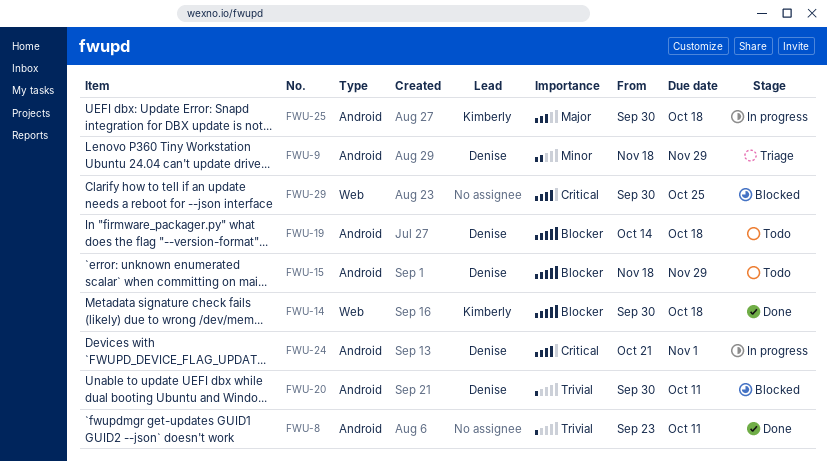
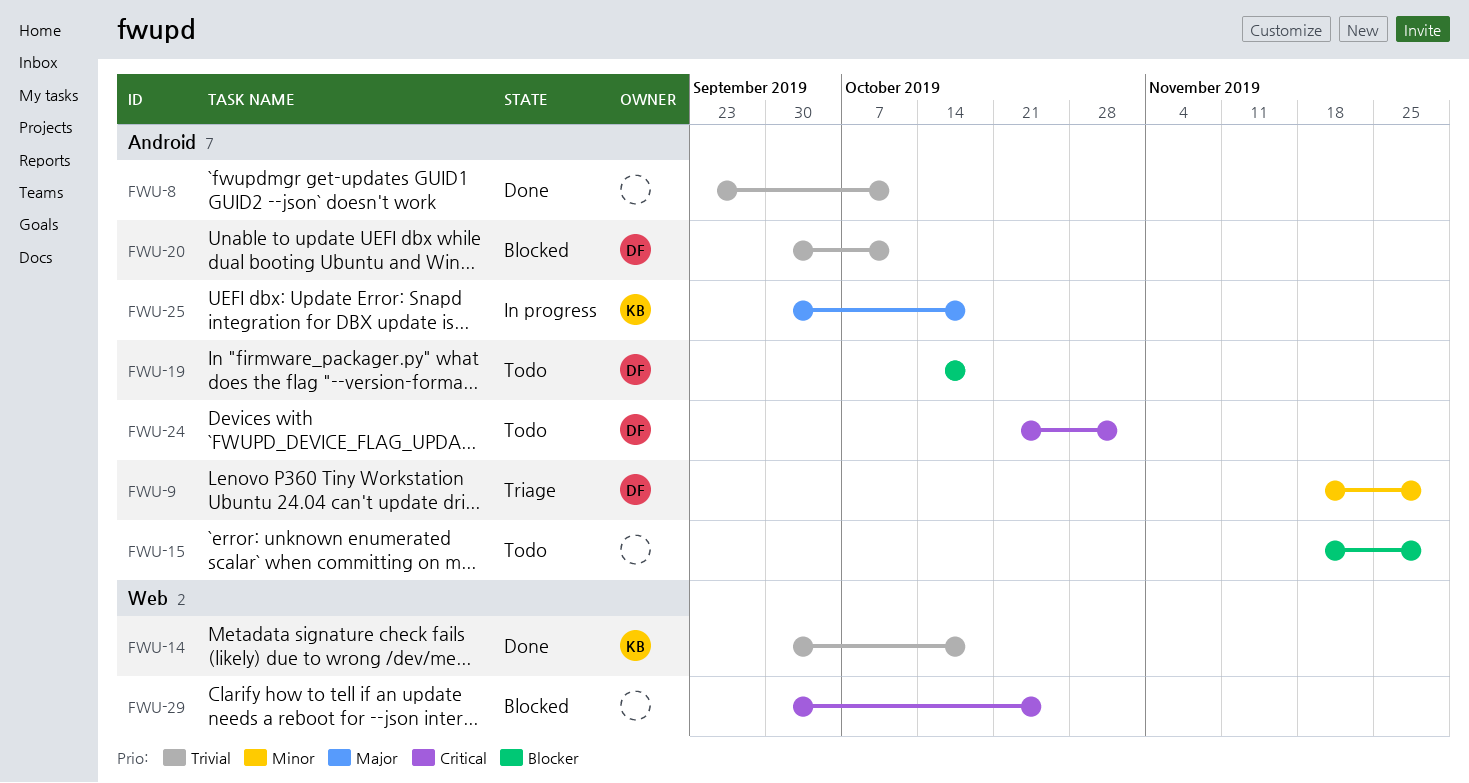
FWU-14, priority: Blocker -> Trivial
FWU-15, owner: Denise -> none
FWU-24, status: In progress -> Todo

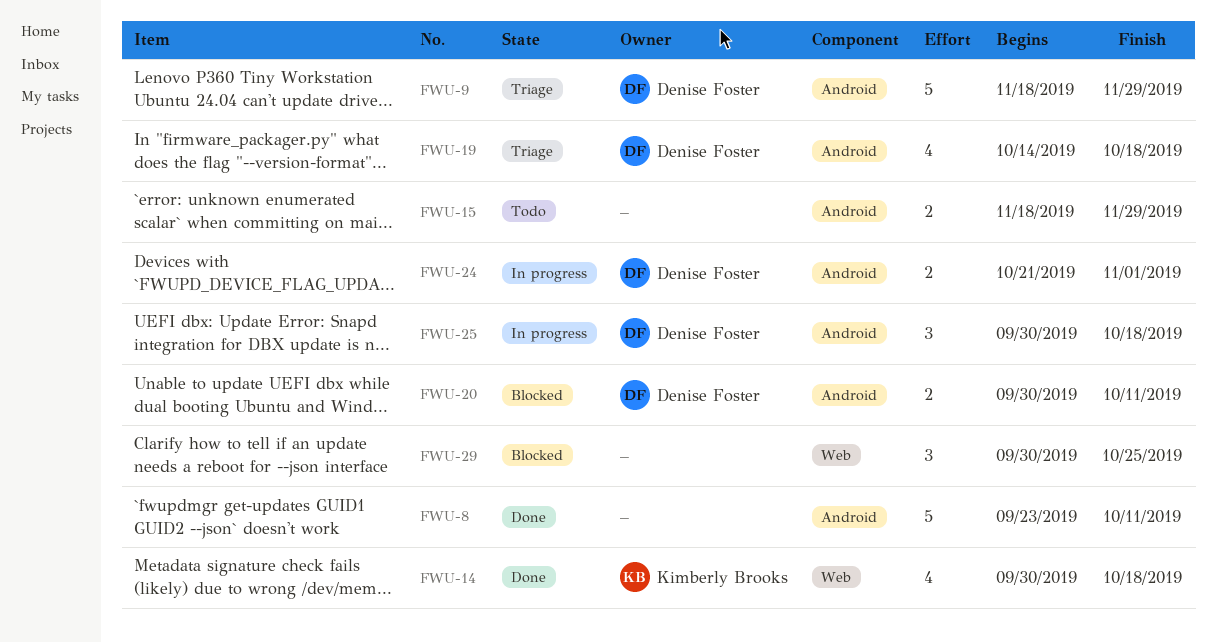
FWU-19, status: Todo -> Triage
FWU-24, status: Todo -> In progress
FWU-25, owner: Kimberly Brooks -> Denise Foster

